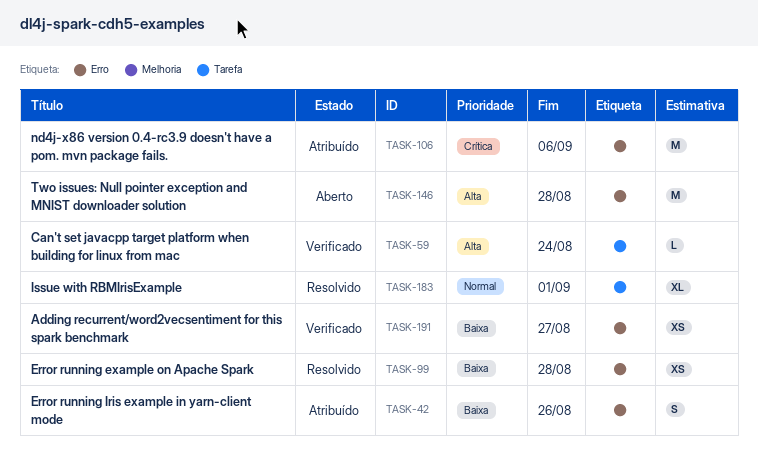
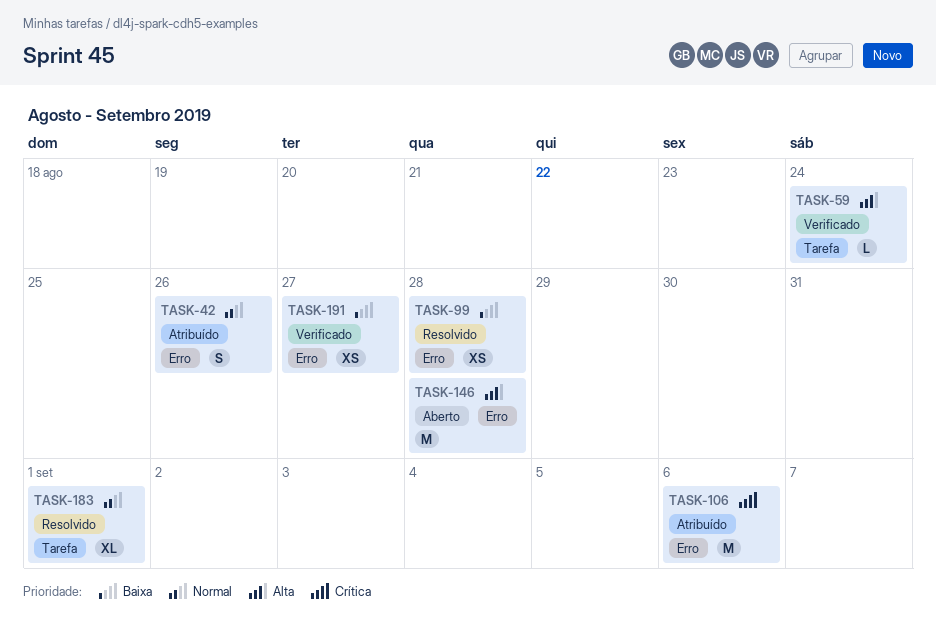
TASK-42, priority: Baixa -> Normal

